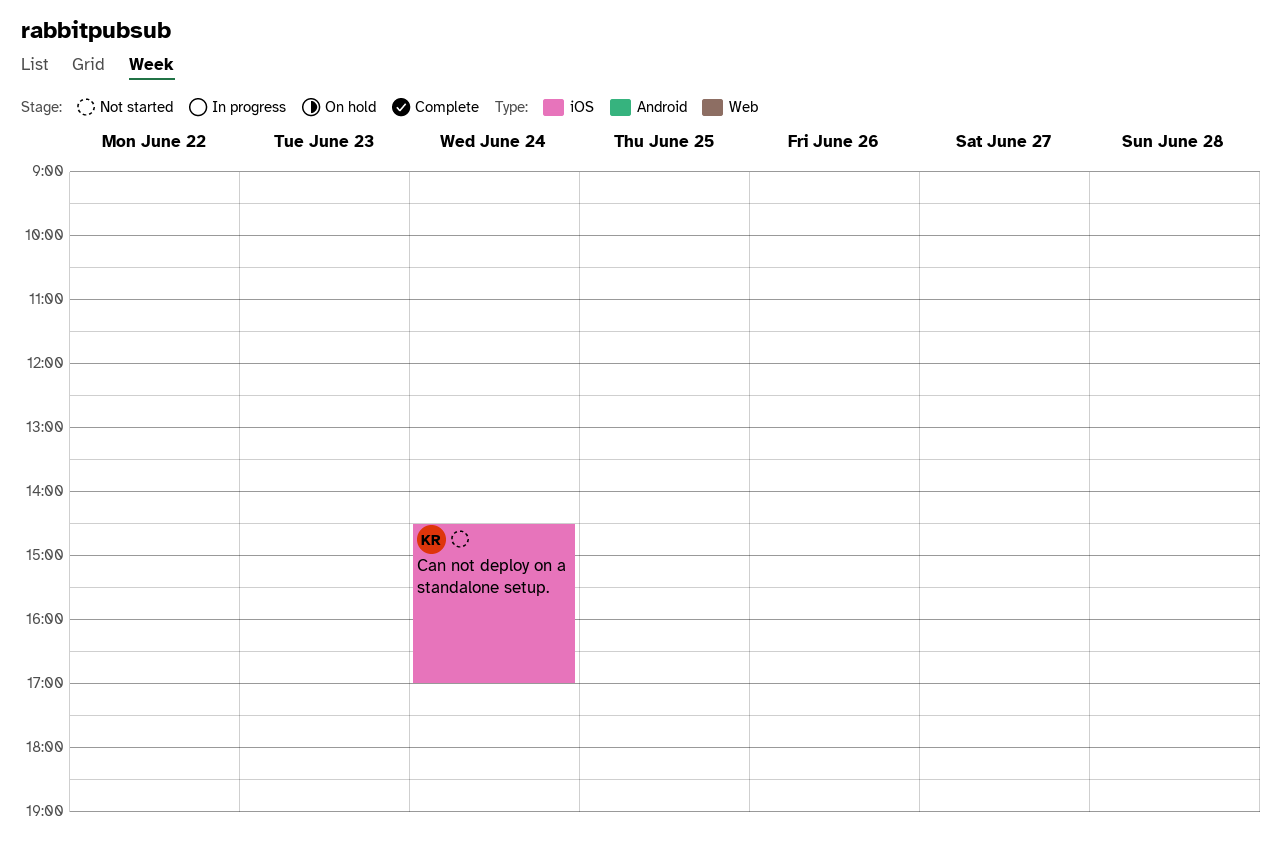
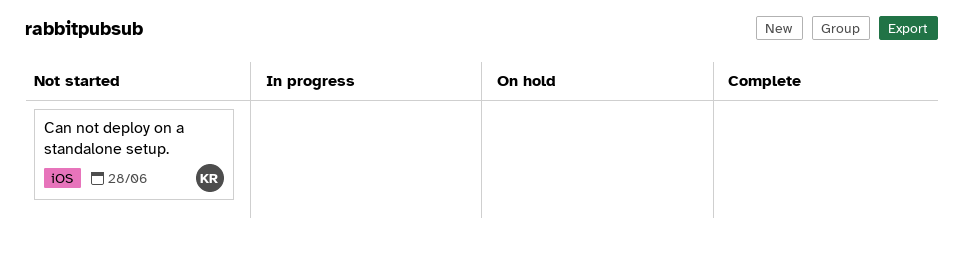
Can not deploy on a standalone setup., day: Jun 24 -> Jun 28

